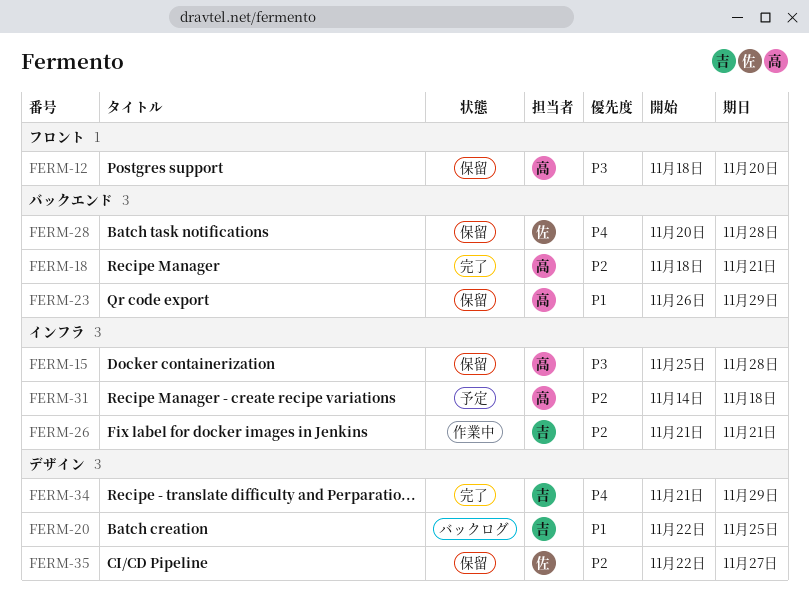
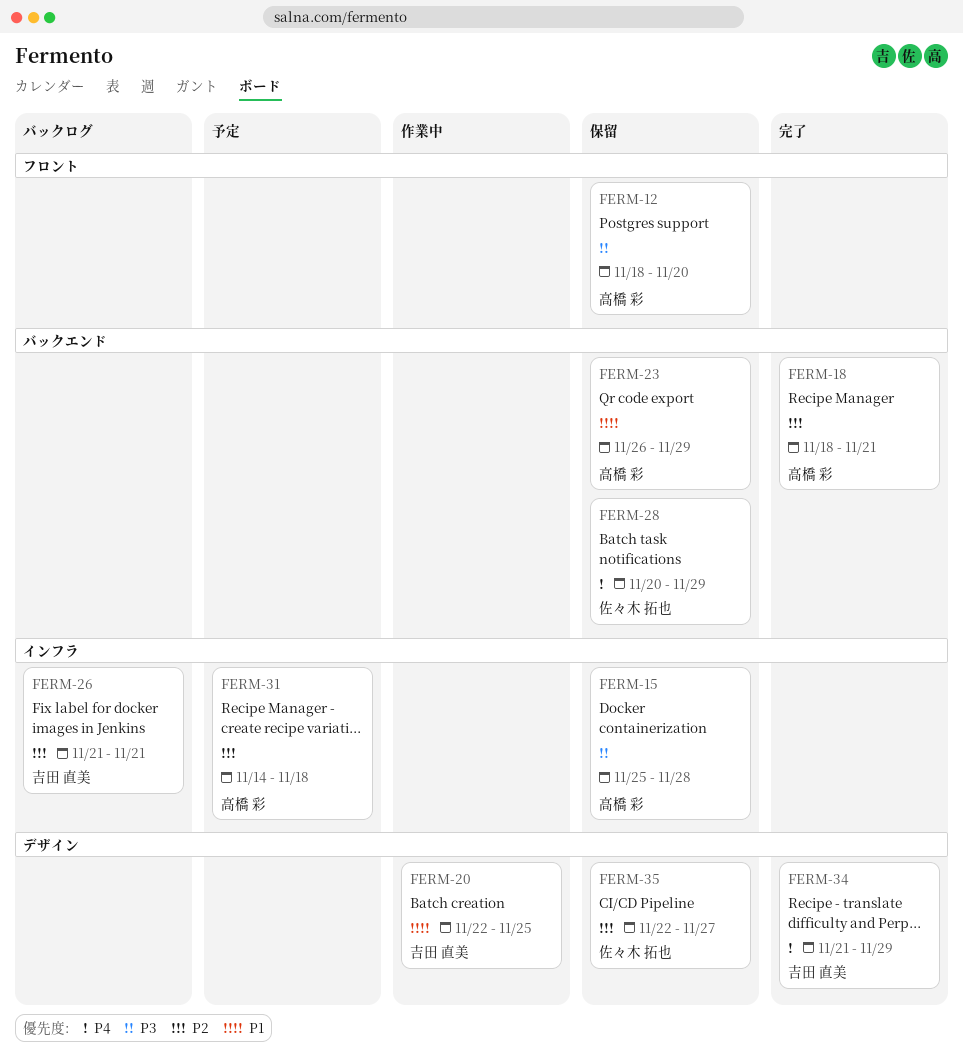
FERM-20, status: バックログ -> 作業中
FERM-26, status: 作業中 -> バックログ
FERM-28, due: Nov 28 -> Nov 29

